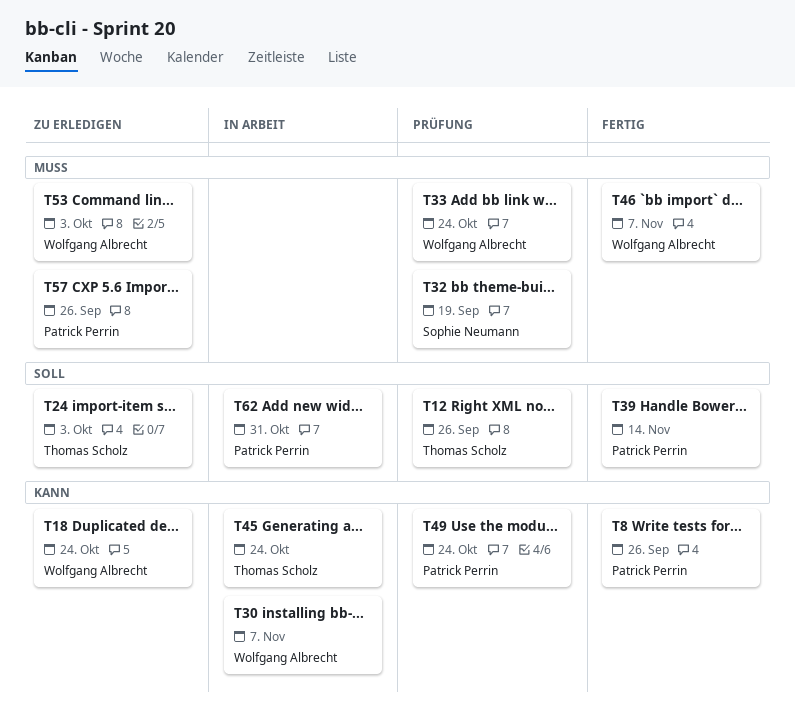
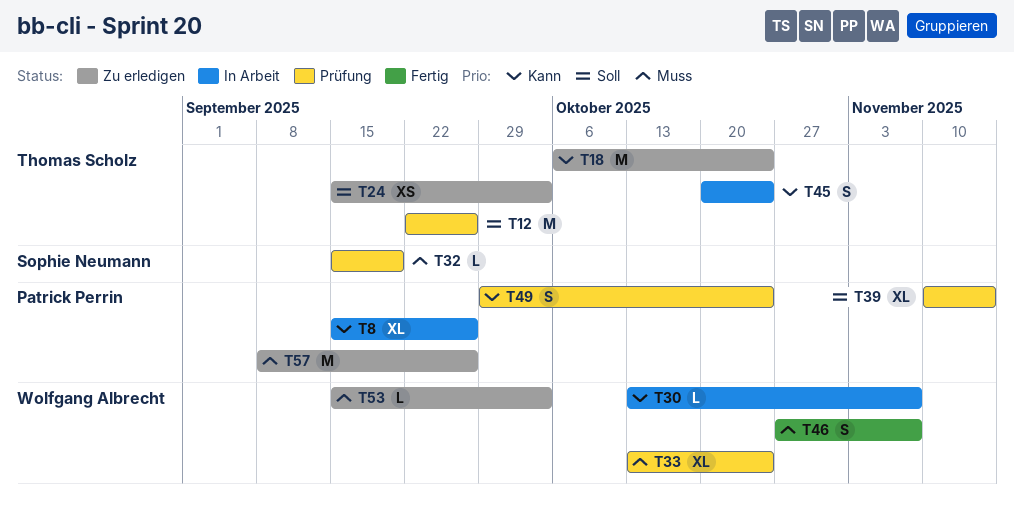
T8, status: Fertig -> In Arbeit
T18, owner: Wolfgang Albrecht -> Thomas Scholz
T39, status: Fertig -> Prüfung
T62: present -> none

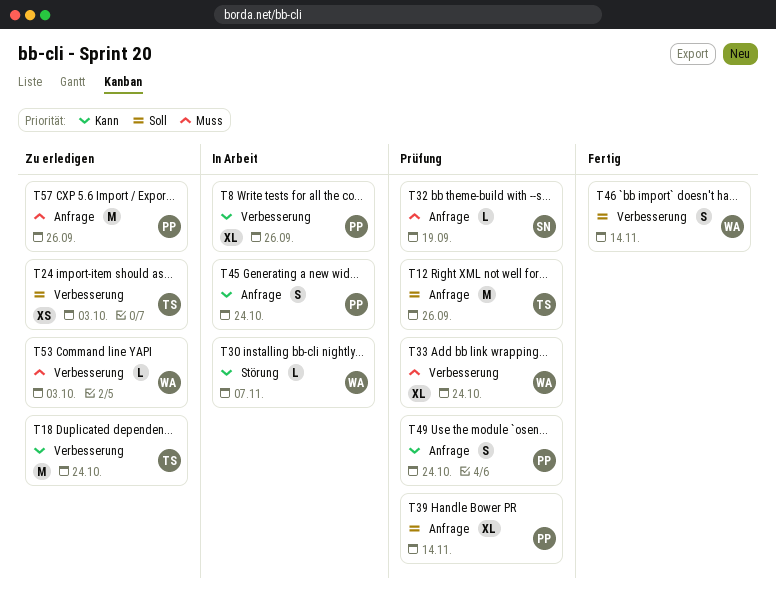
T45, owner: Thomas Scholz -> Patrick Perrin
T46, priority: Muss -> Soll
T46, due: Nov 7 -> Nov 14

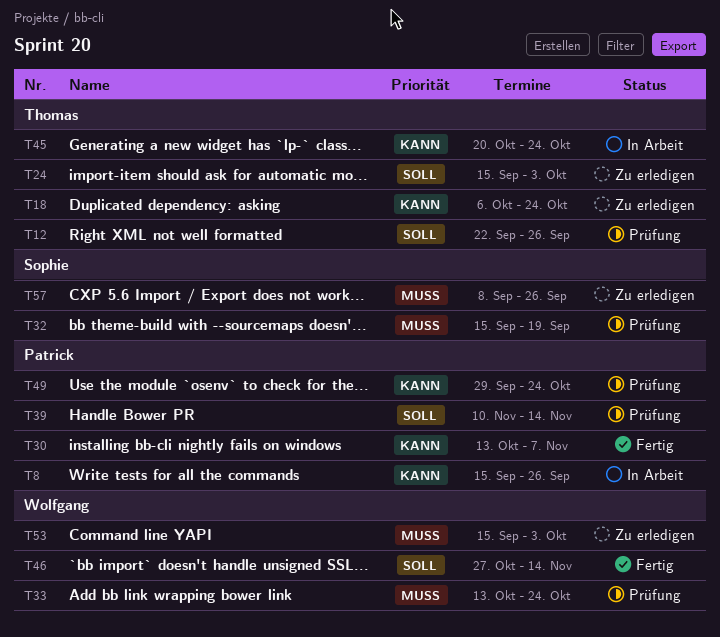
T30, status: In Arbeit -> Fertig
T30, owner: Wolfgang -> Patrick
T45, owner: Patrick -> Thomas
T57, owner: Patrick -> Sophie

